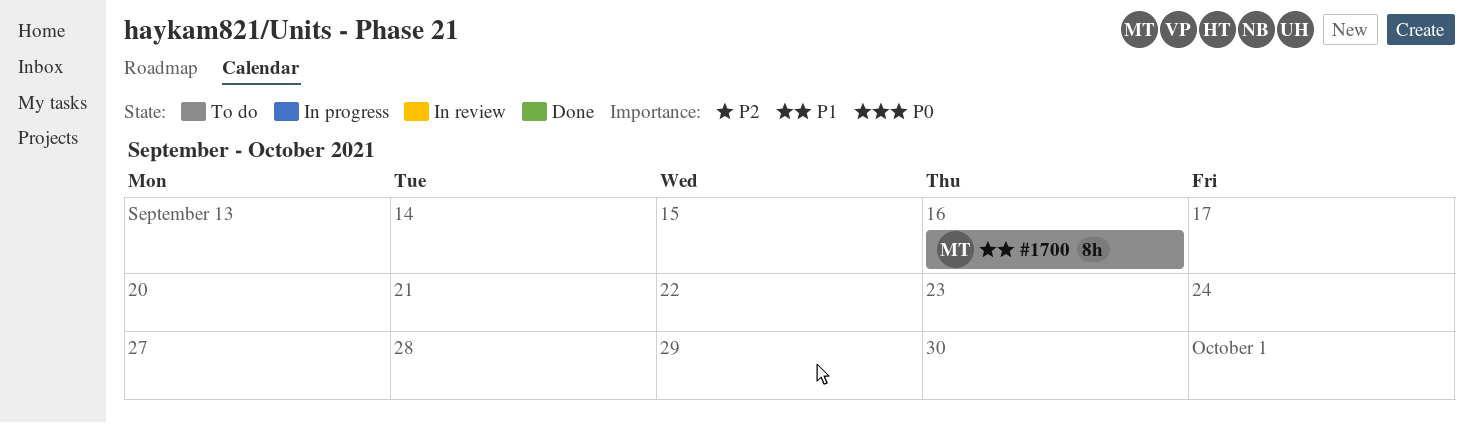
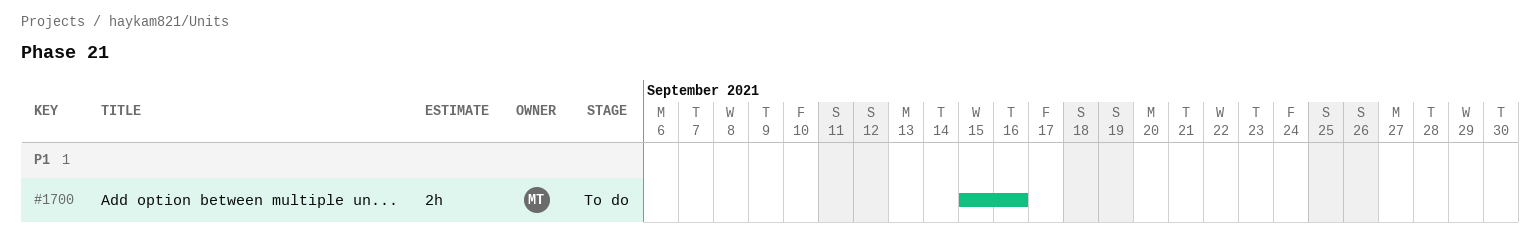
#1700, estimate: 8h -> 2h
#1700, start: Sep 16 -> Sep 15

